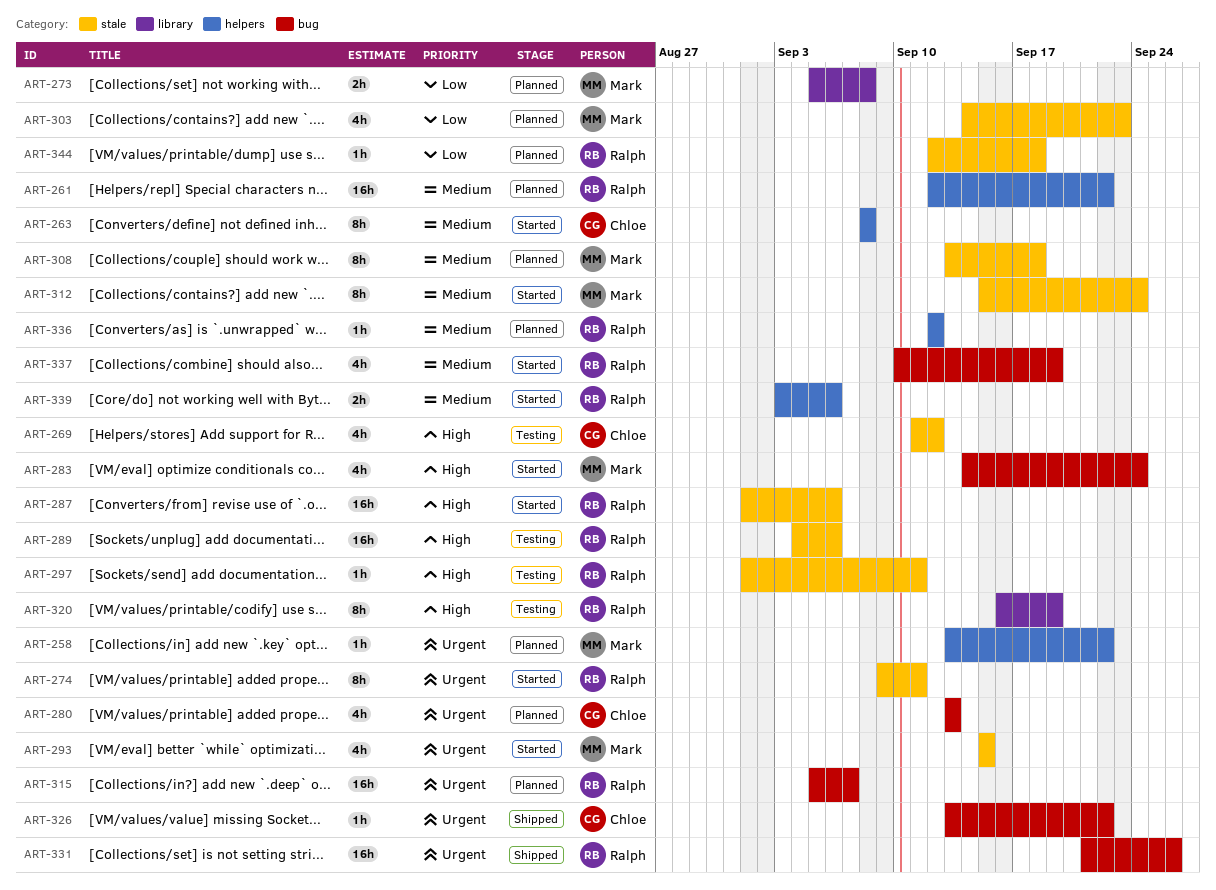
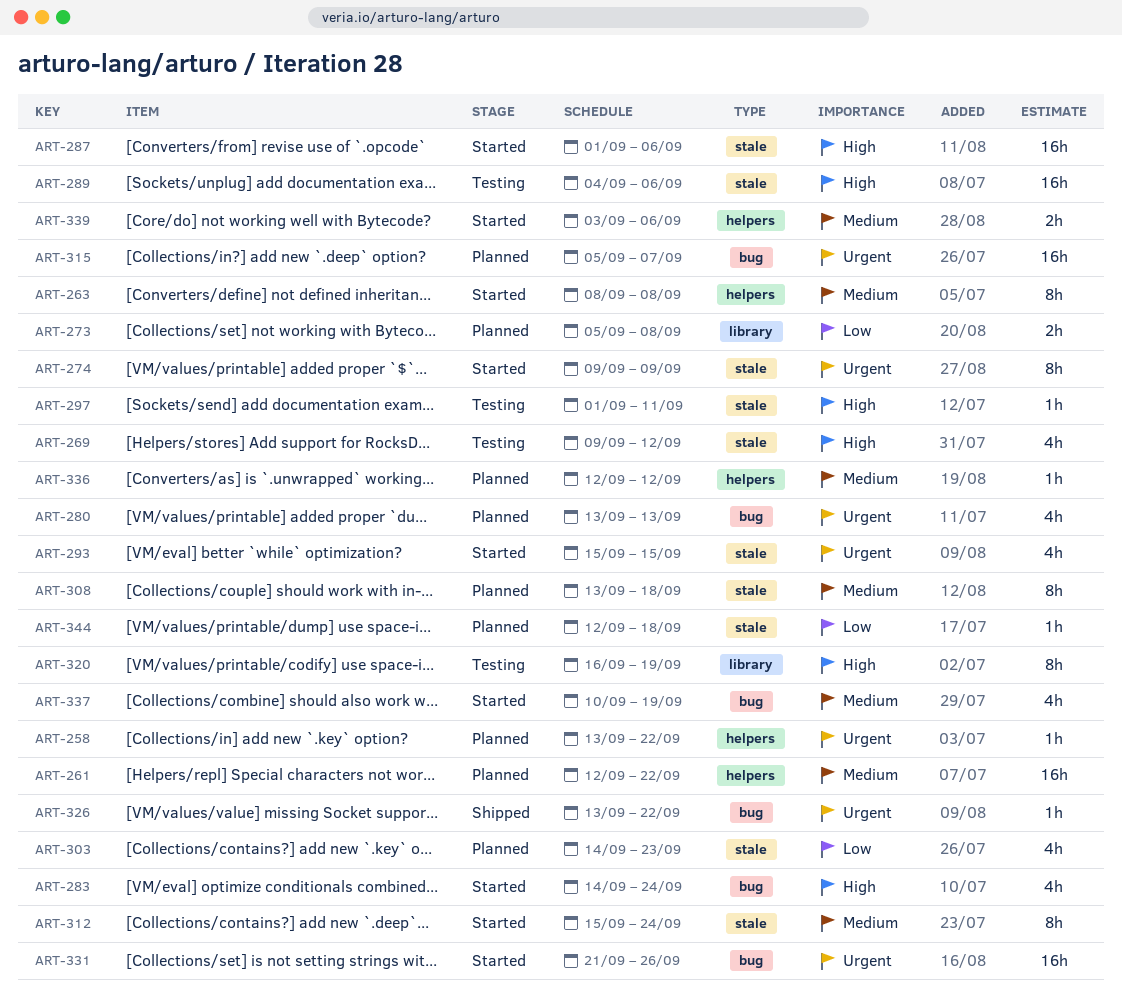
ART-269, start: Sep 11 -> Sep 9
ART-274, due: Sep 11 -> Sep 9
ART-331, status: Shipped -> Started

